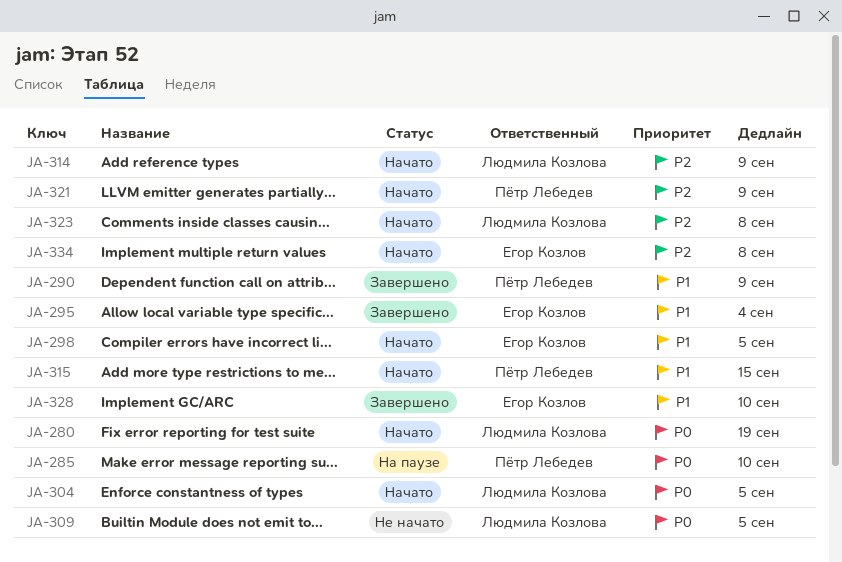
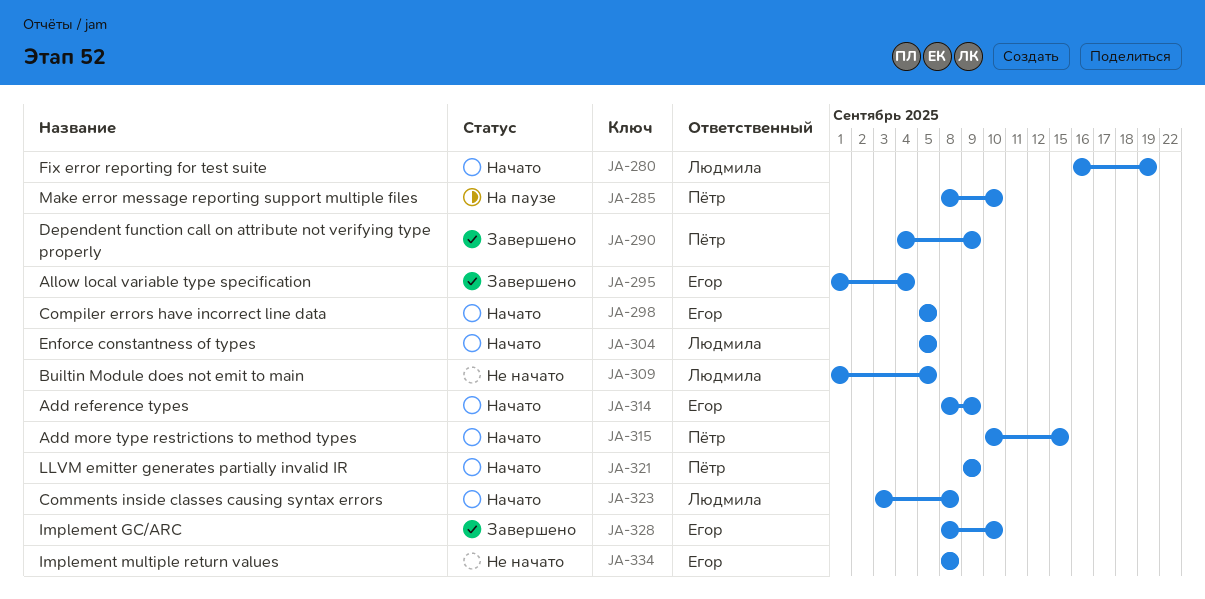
JA-314, owner: Людмила Козлова -> Егор Козлов
JA-334, status: Начато -> Не начато

